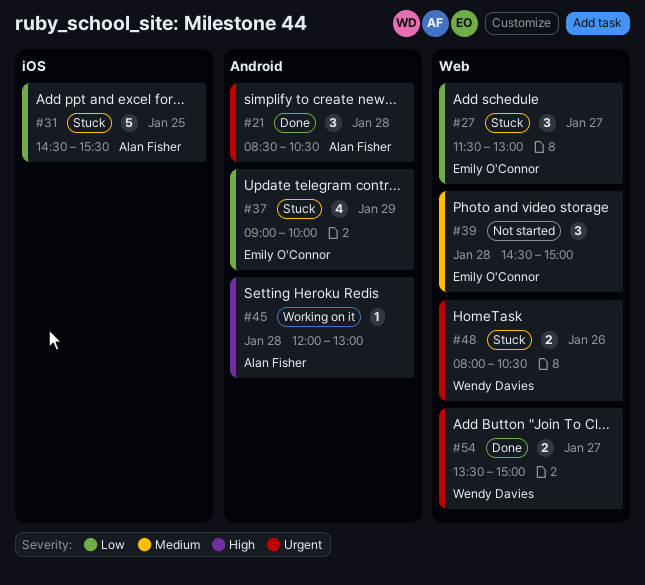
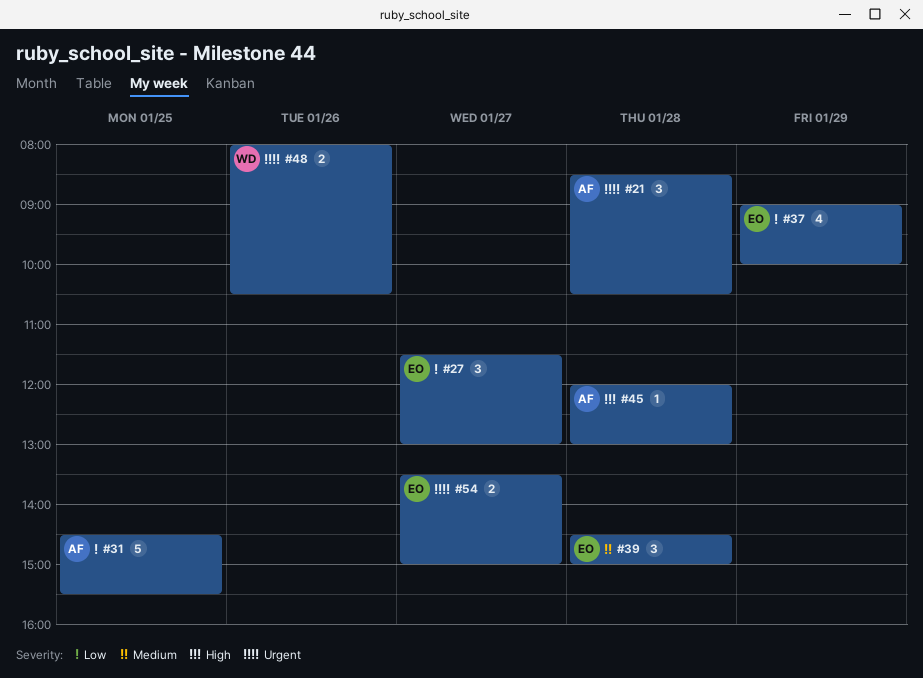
#54, owner: Wendy Davies -> Emily O'Connor

